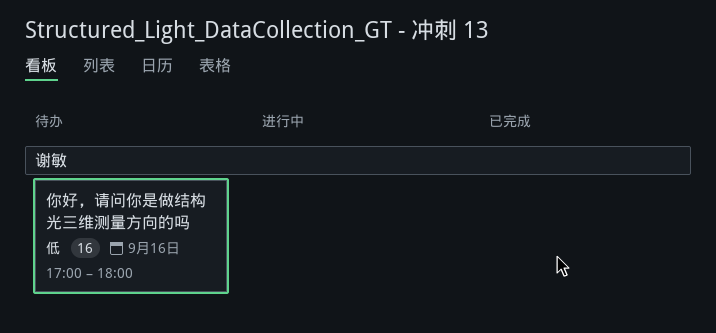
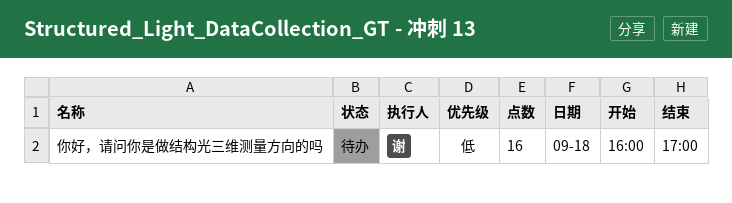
你好，请问你是做结构光三维测量方向的吗, day: Sep 16 -> Sep 18
你好，请问你是做结构光三维测量方向的吗, begins: 17:00 -> 16:00
你好，请问你是做结构光三维测量方向的吗, ends: 18:00 -> 17:00

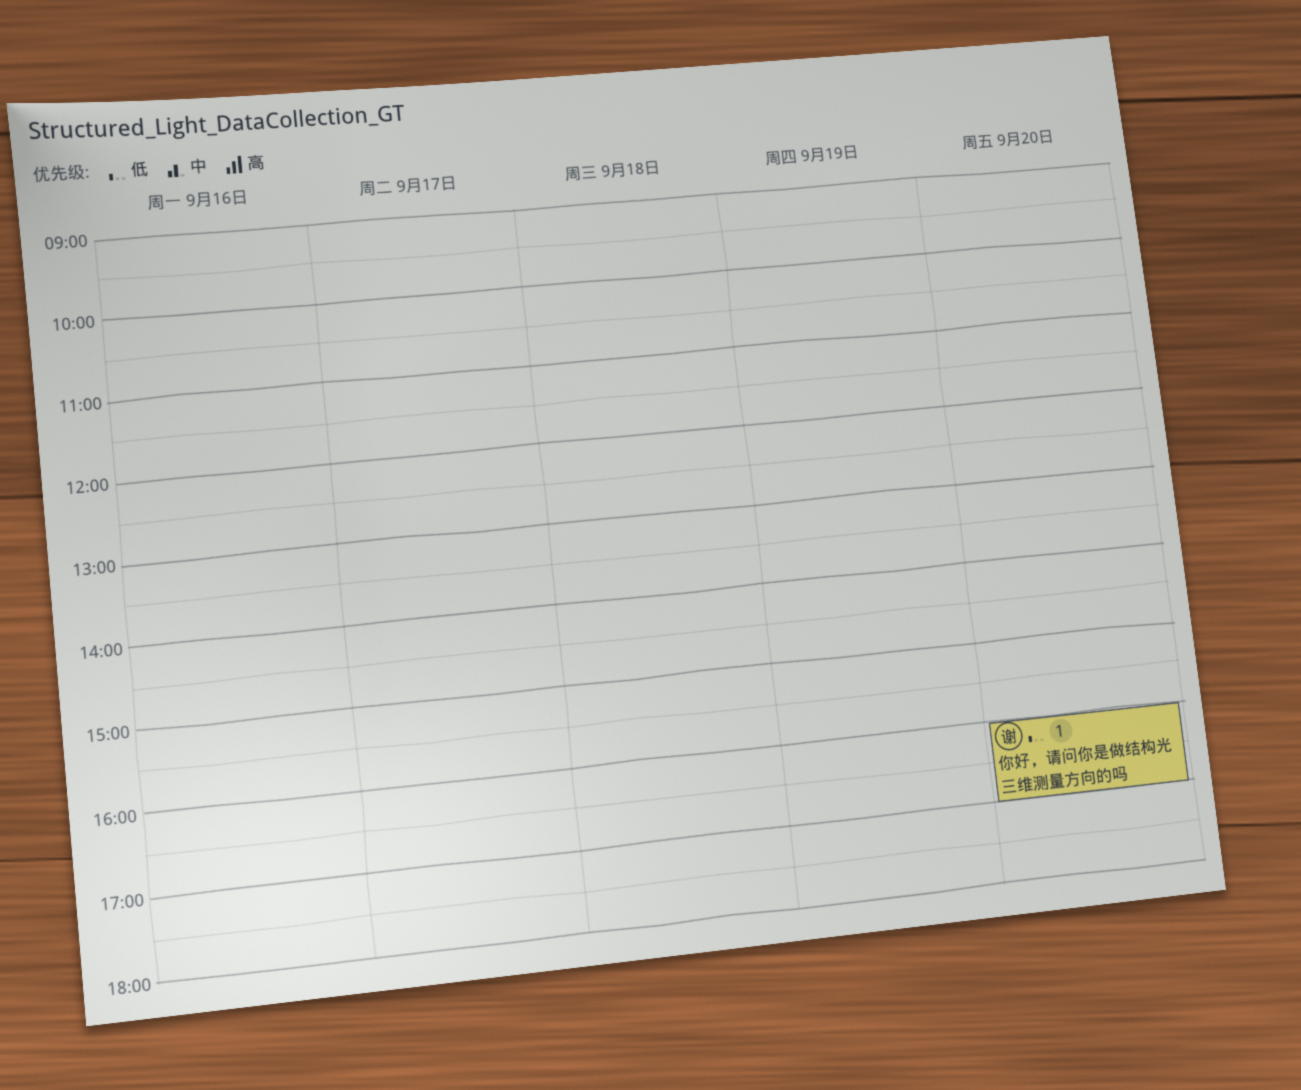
你好，请问你是做结构光三维测量方向的吗, estimate: 16 -> 1
你好，请问你是做结构光三维测量方向的吗, day: Sep 18 -> Sep 20

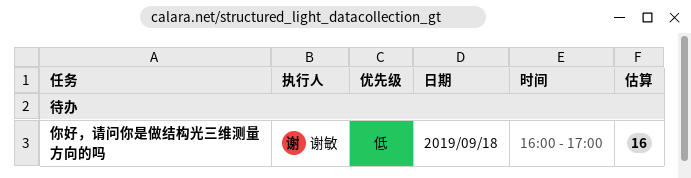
你好，请问你是做结构光三维测量方向的吗, estimate: 1 -> 16
你好，请问你是做结构光三维测量方向的吗, day: Sep 20 -> Sep 18

